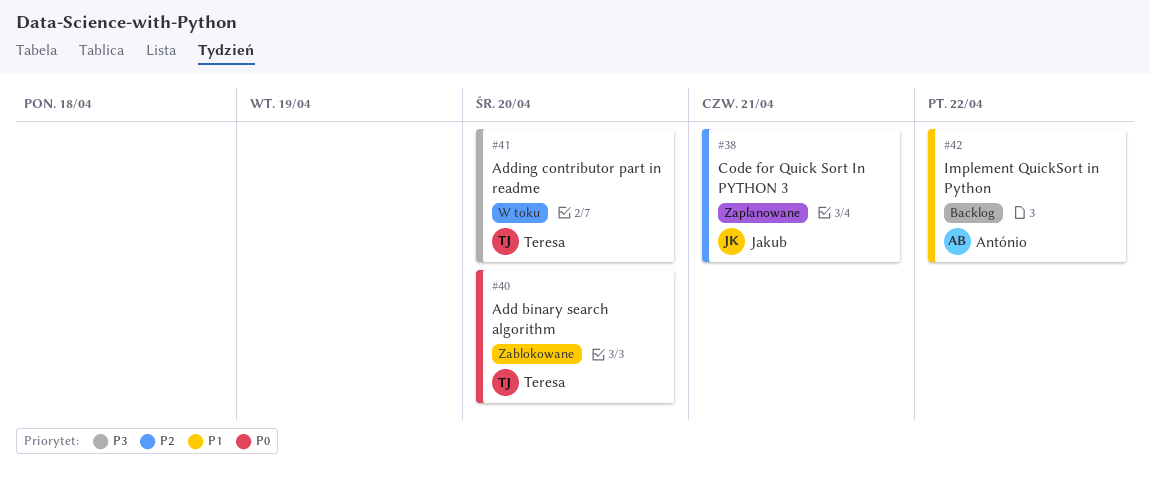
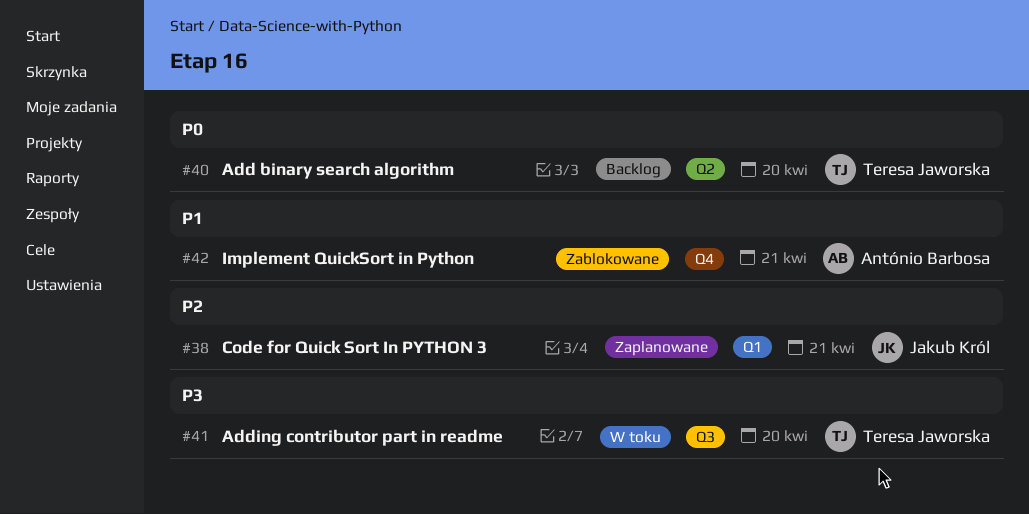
#40, status: Zablokowane -> Backlog
#42, status: Backlog -> Zablokowane
#42, due: Apr 22 -> Apr 21

